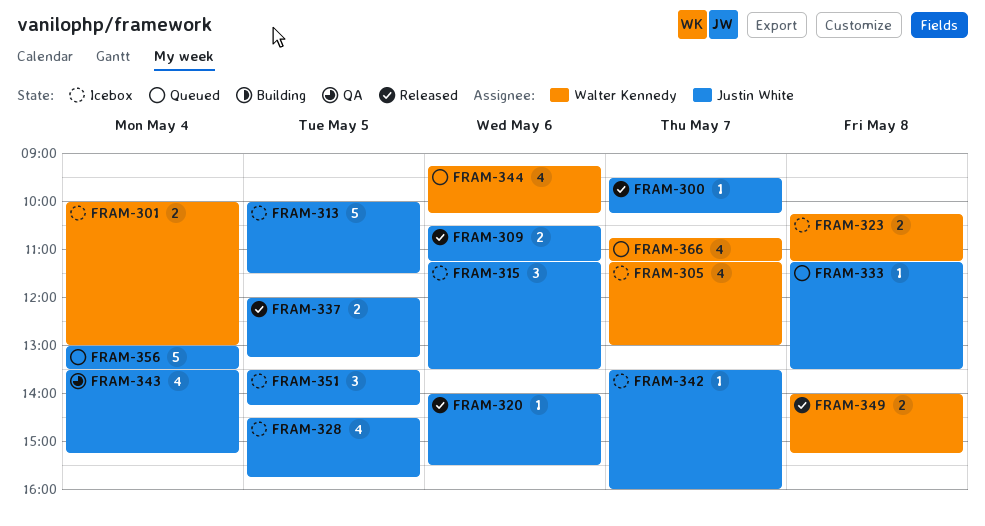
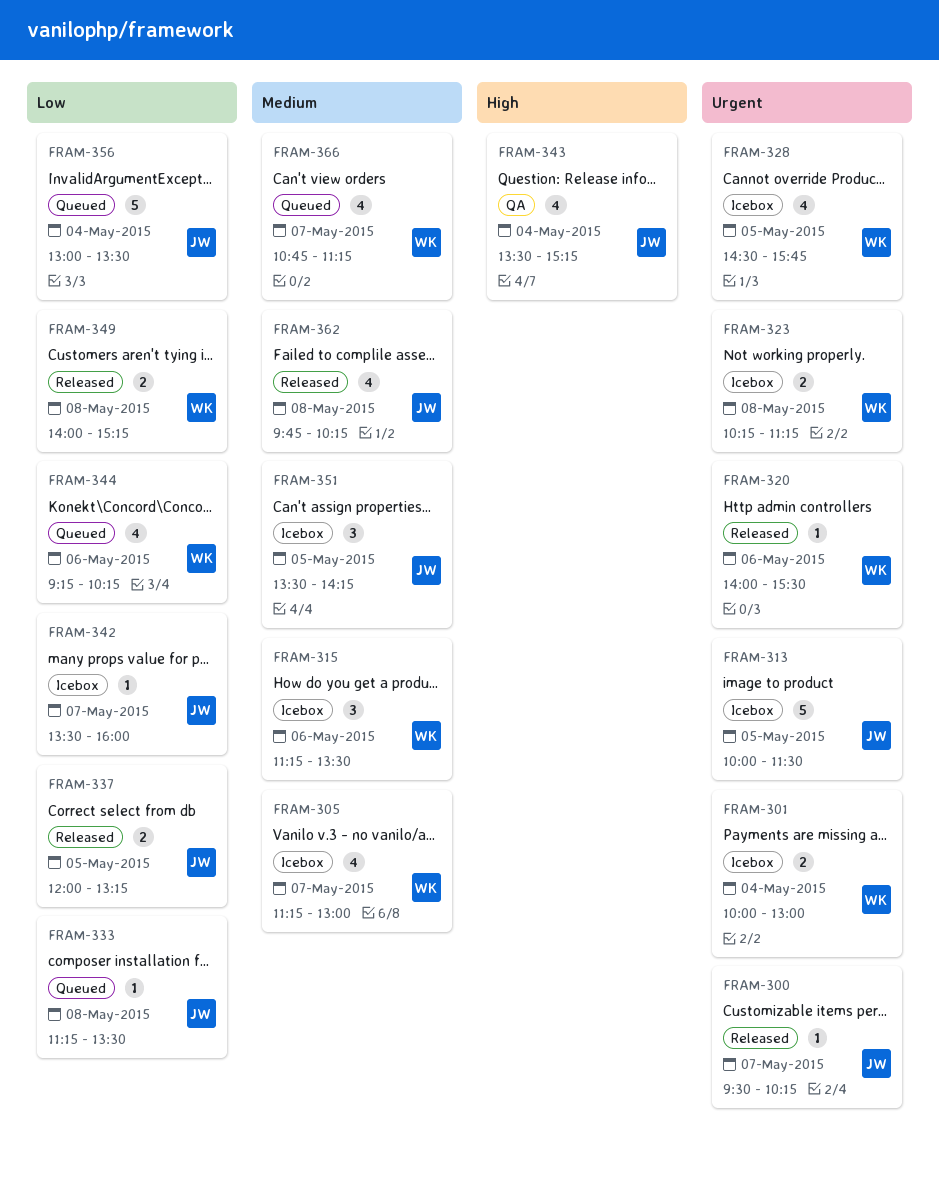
FRAM-309: present -> none
FRAM-315, owner: Justin White -> Walter Kennedy
FRAM-320, owner: Justin White -> Walter Kennedy
FRAM-328, owner: Justin White -> Walter Kennedy
FRAM-362: none -> present

